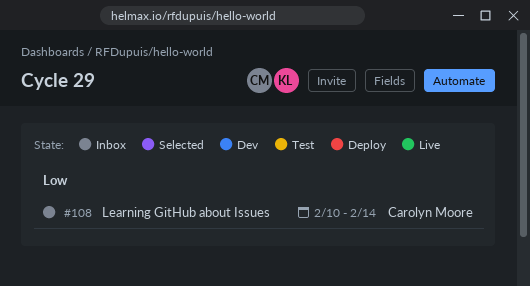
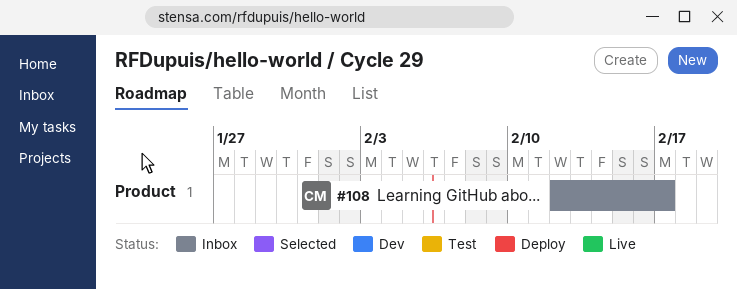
#108, start: Feb 10 -> Feb 12
#108, due: Feb 14 -> Feb 17

